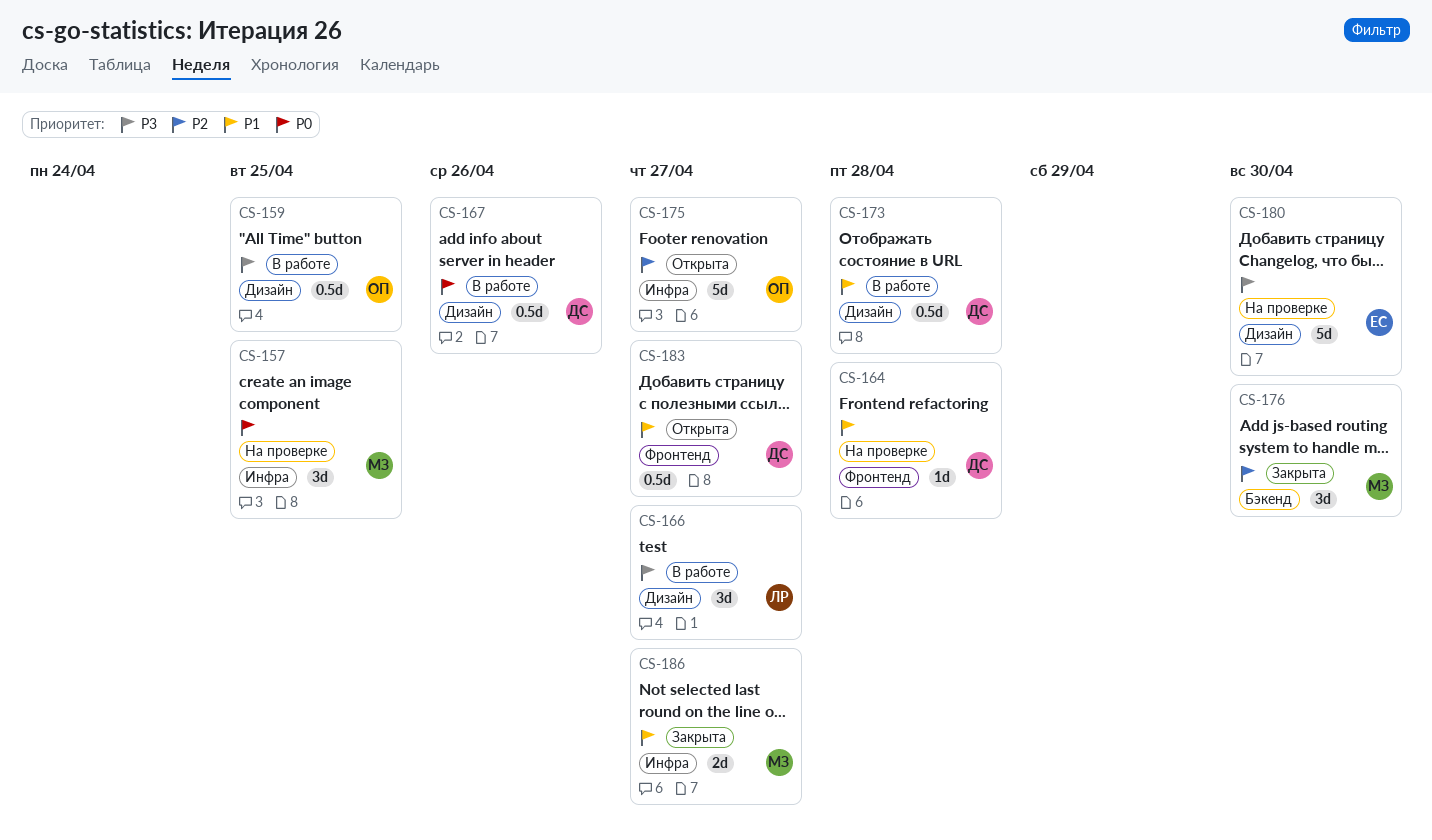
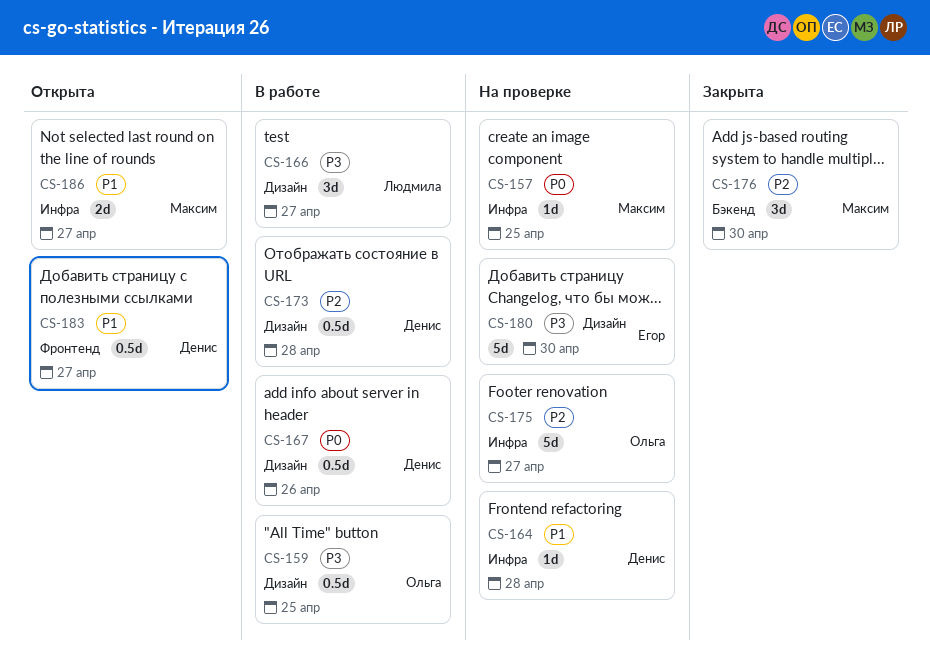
CS-157, estimate: 3d -> 1d
CS-164, label: Фронтенд -> Инфра
CS-173, priority: P1 -> P2
CS-175, status: Открыта -> На проверке
CS-186, status: Закрыта -> Открыта

